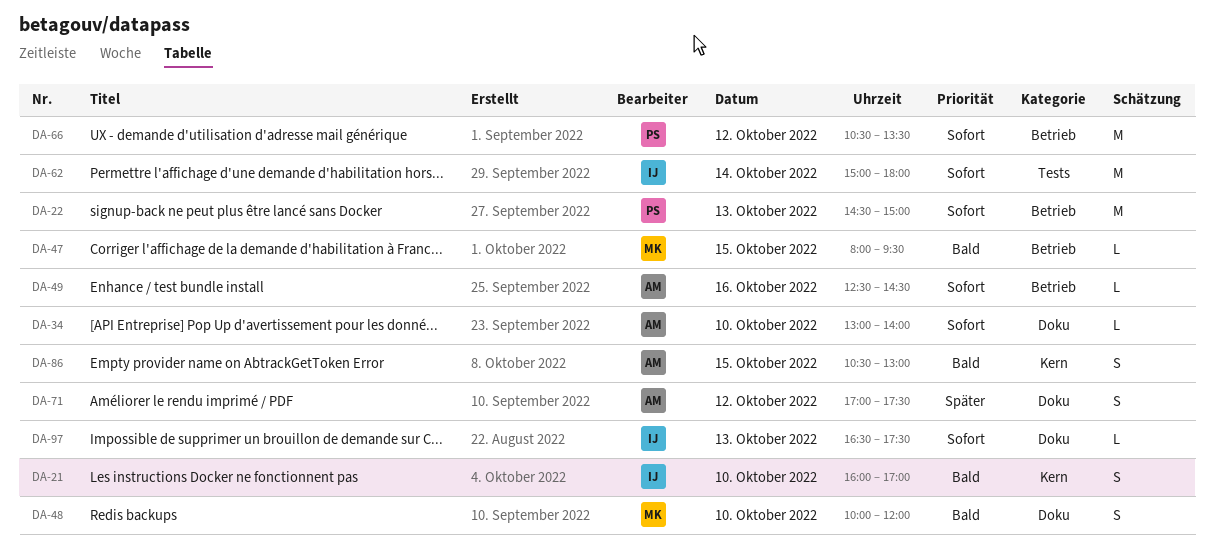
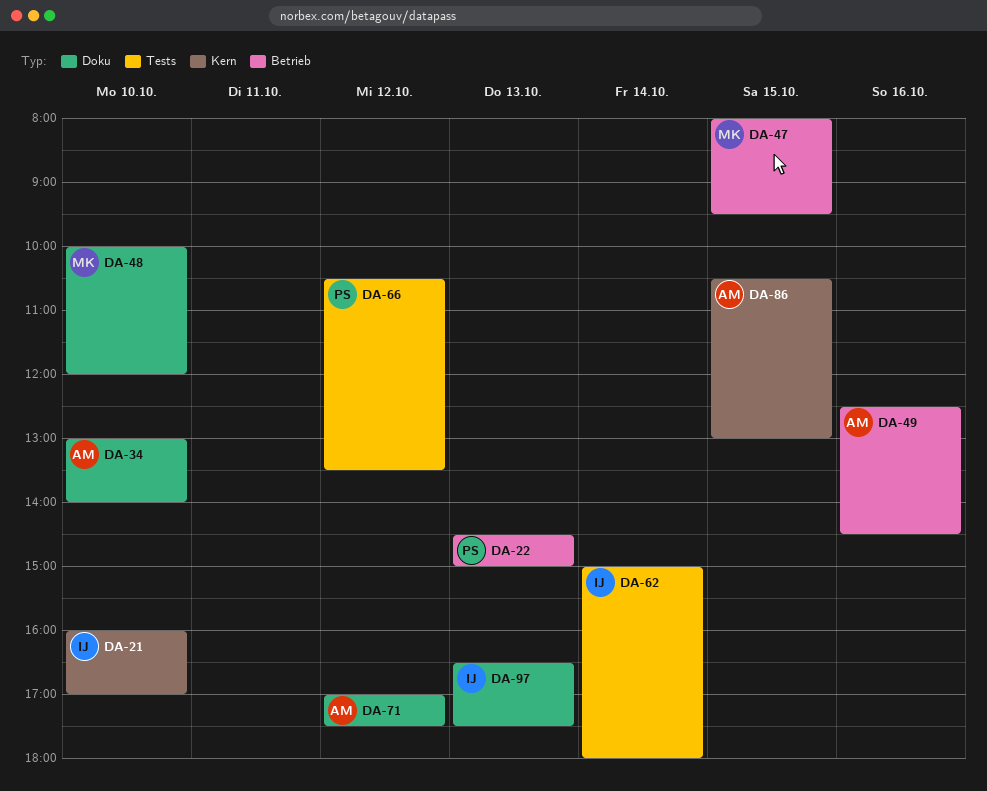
DA-66, label: Betrieb -> Tests

